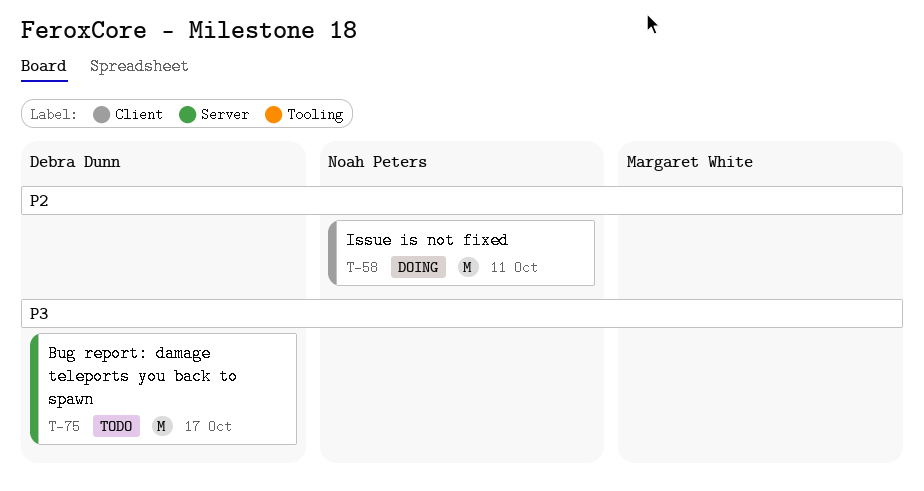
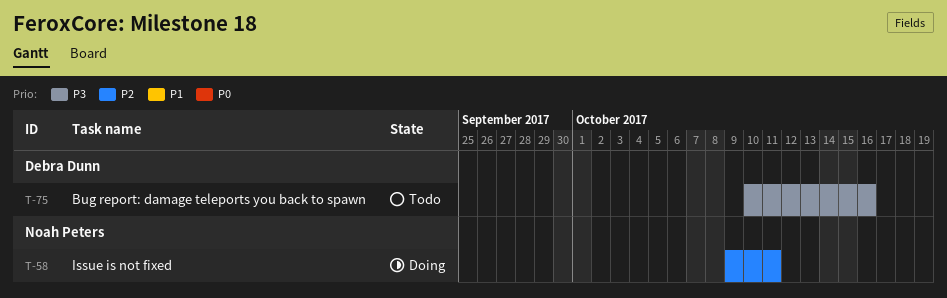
T-75, due: Oct 17 -> Oct 16

